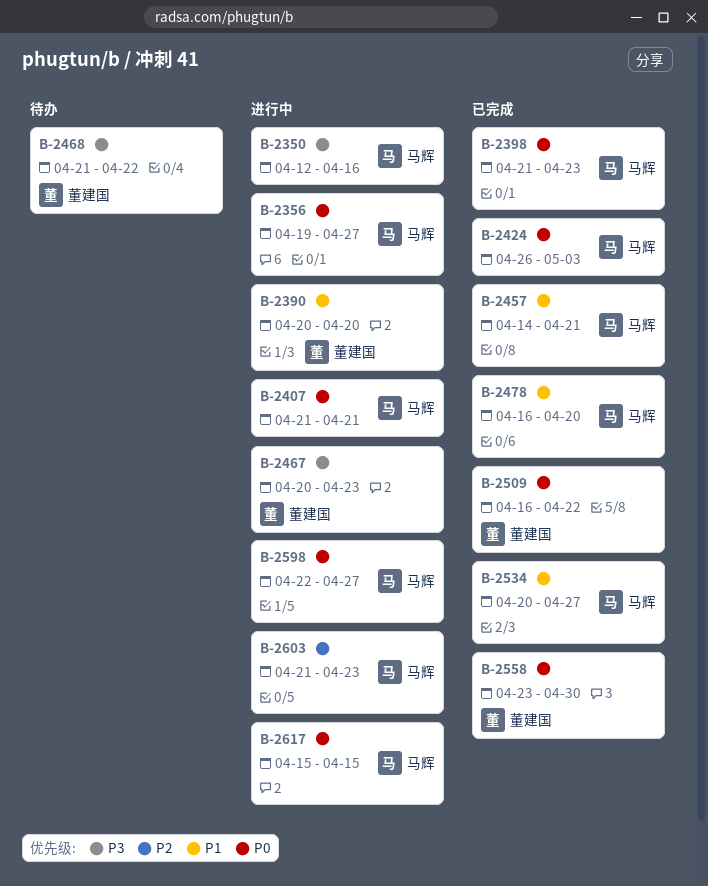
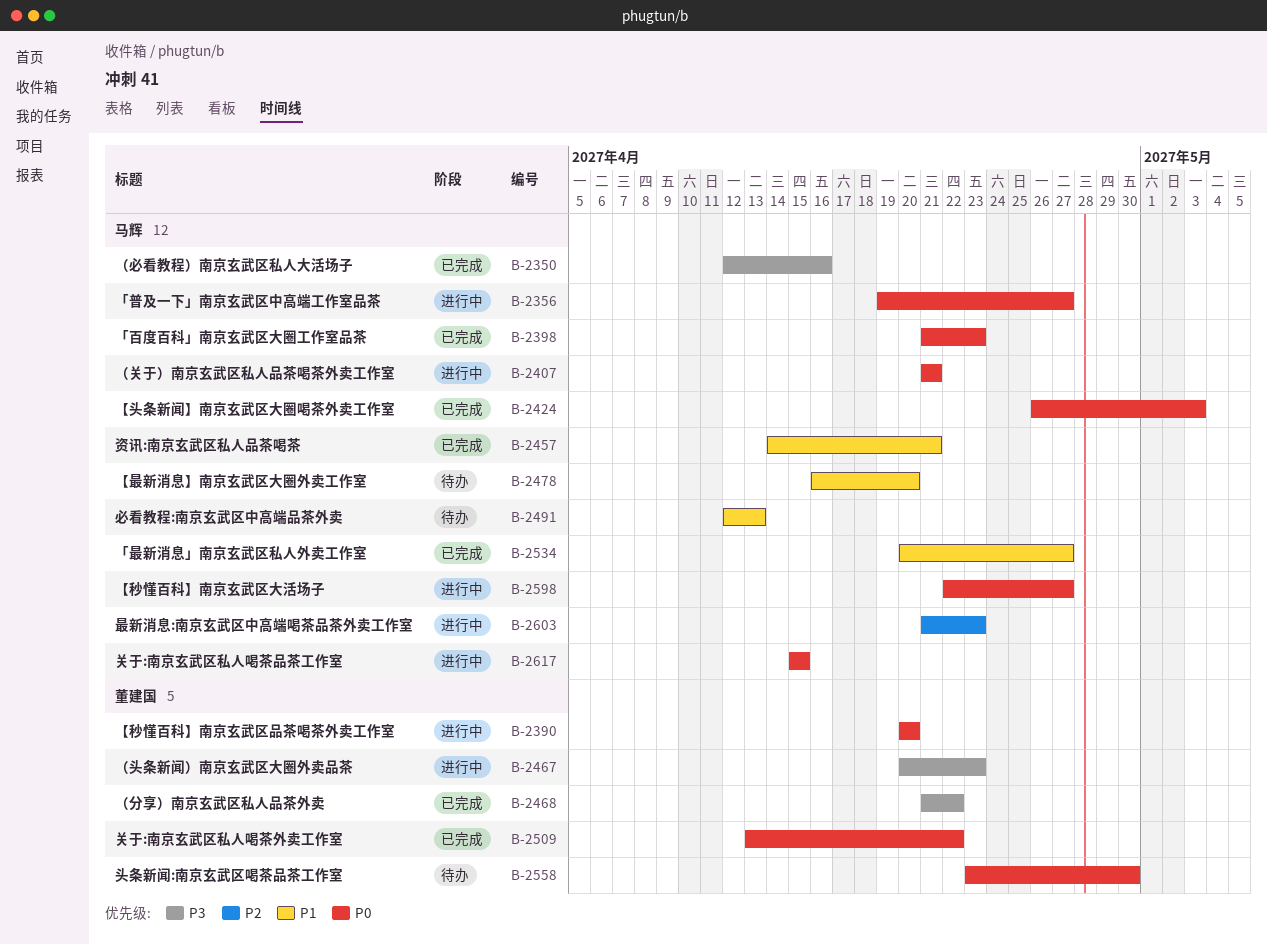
B-2350, status: 进行中 -> 已完成
B-2390, priority: P1 -> P0
B-2468, status: 待办 -> 已完成
B-2478, status: 已完成 -> 待办
B-2491: none -> present
B-2509, start: Apr 16 -> Apr 13
B-2558, status: 已完成 -> 待办

